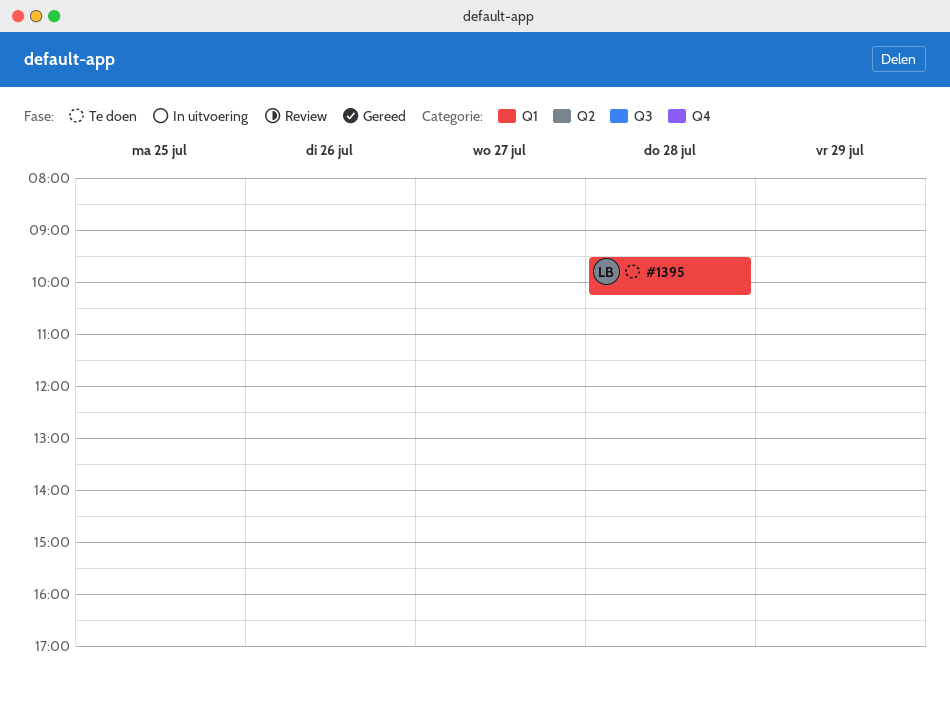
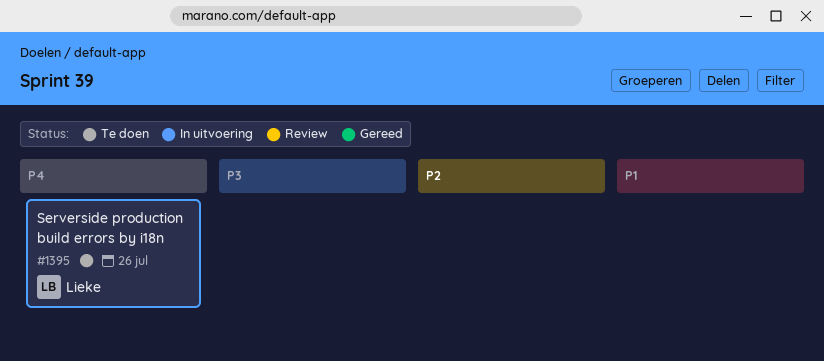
#1395, day: Jul 28 -> Jul 26

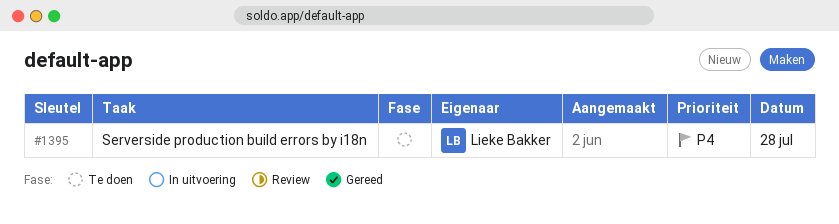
#1395, day: Jul 26 -> Jul 28

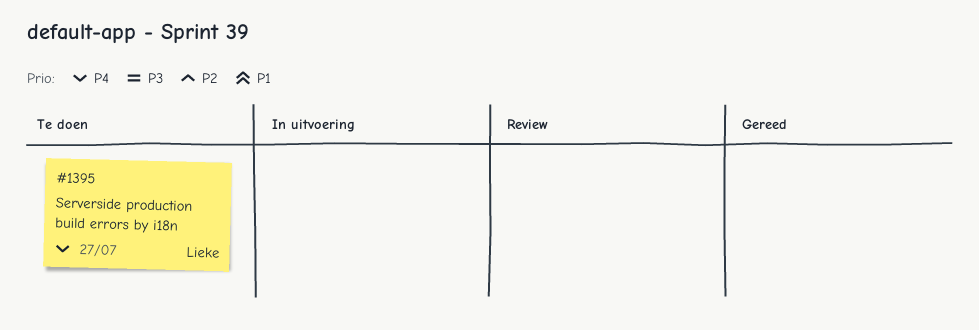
#1395, day: Jul 28 -> Jul 27

